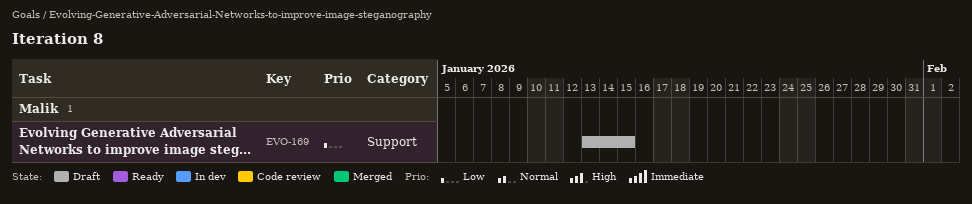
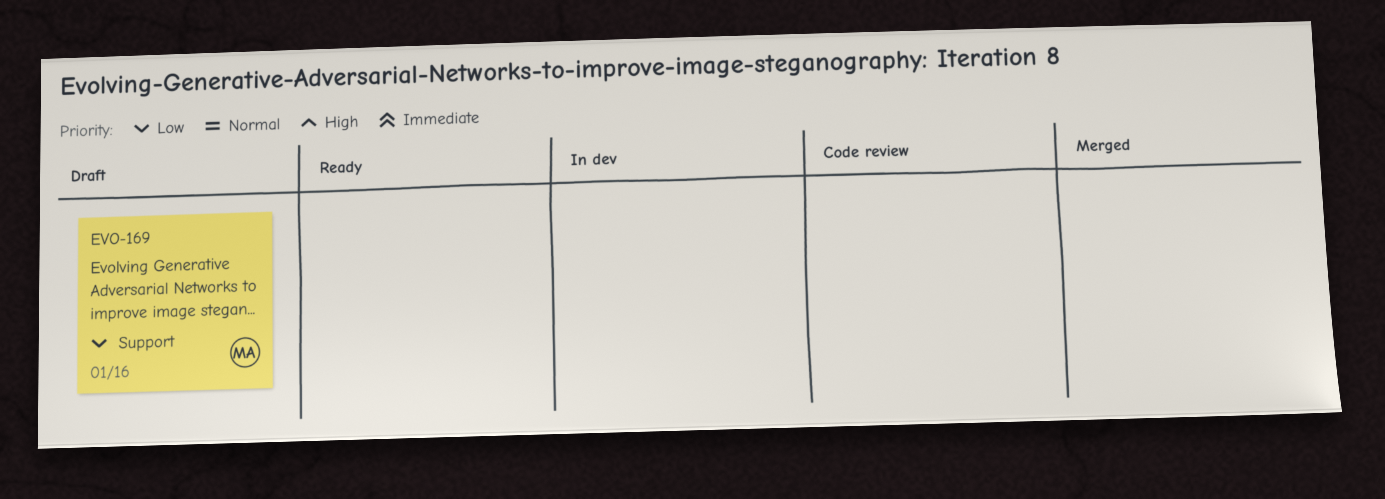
EVO-169, due: Jan 15 -> Jan 16

